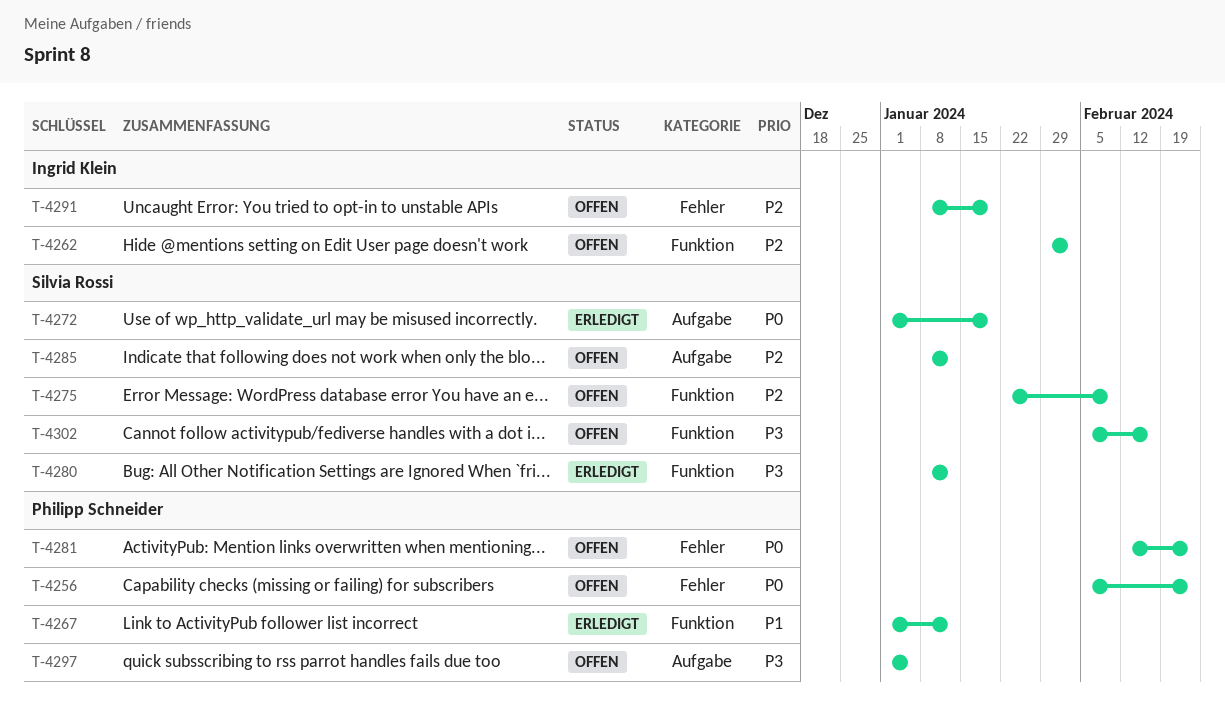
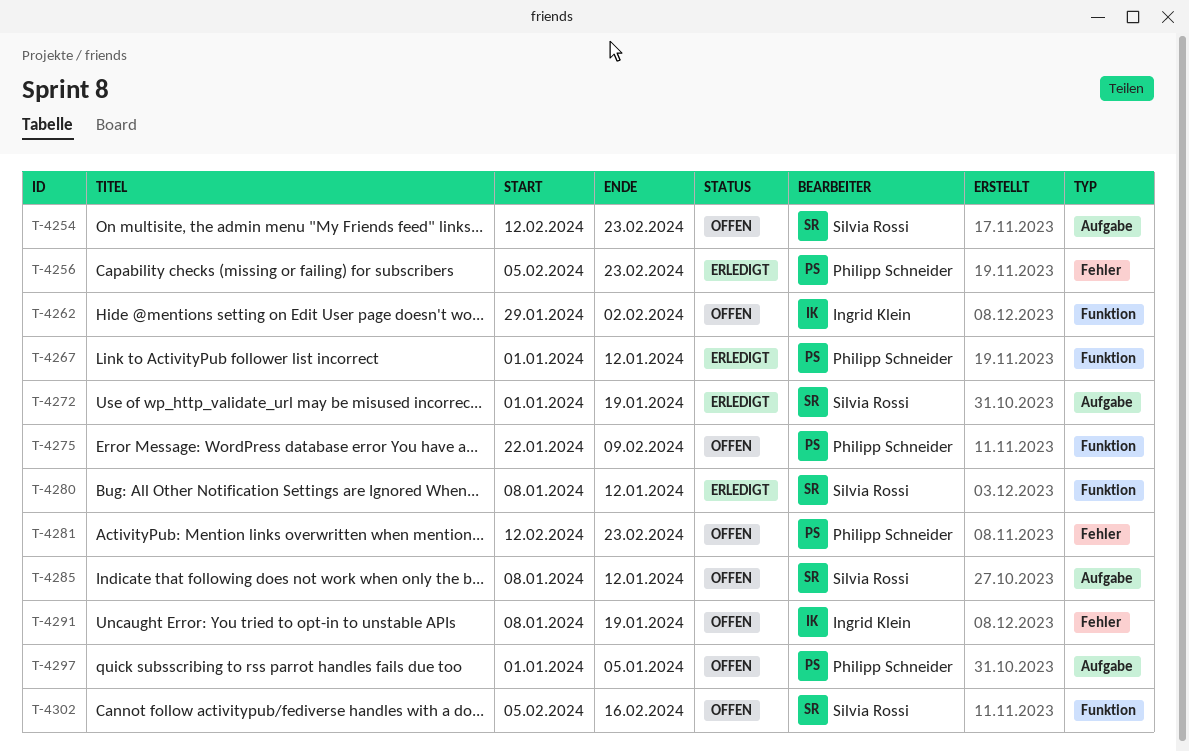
T-4254: none -> present
T-4256, status: Offen -> Erledigt
T-4275, owner: Silvia Rossi -> Philipp Schneider

